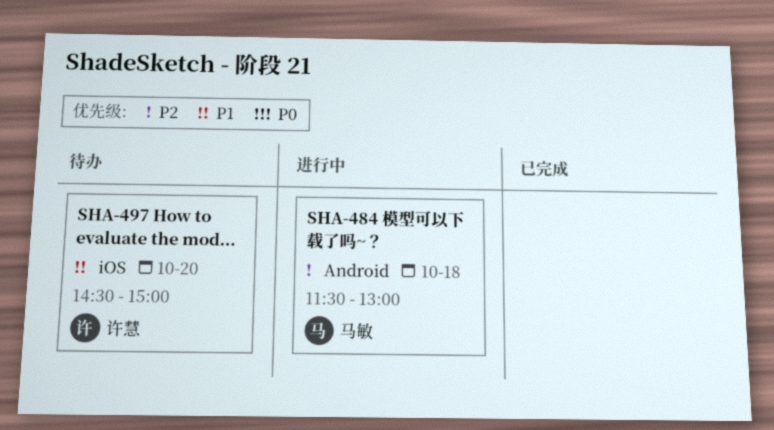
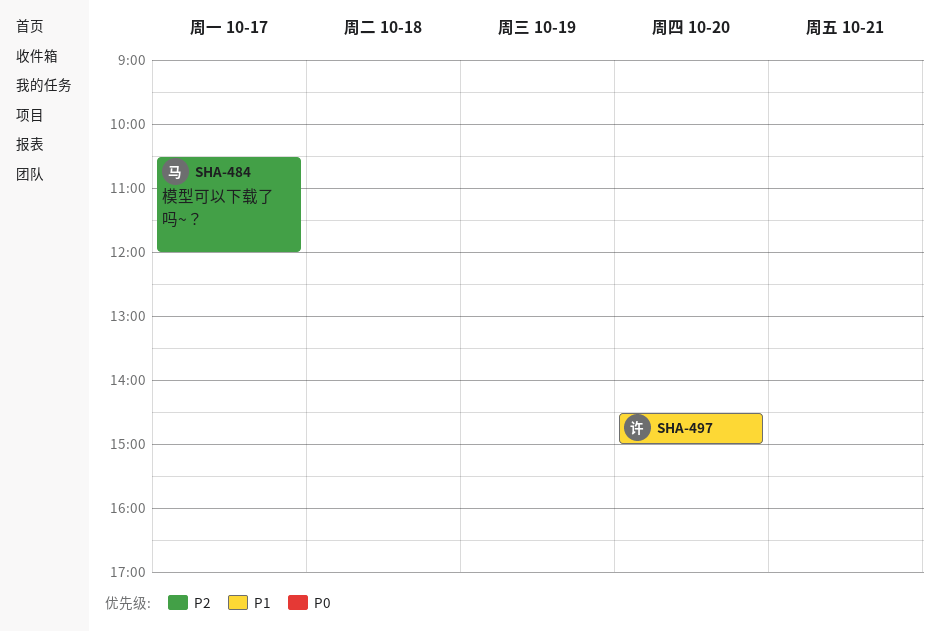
SHA-484, day: Oct 18 -> Oct 17
SHA-484, begins: 11:30 -> 10:30
SHA-484, ends: 13:00 -> 12:00

